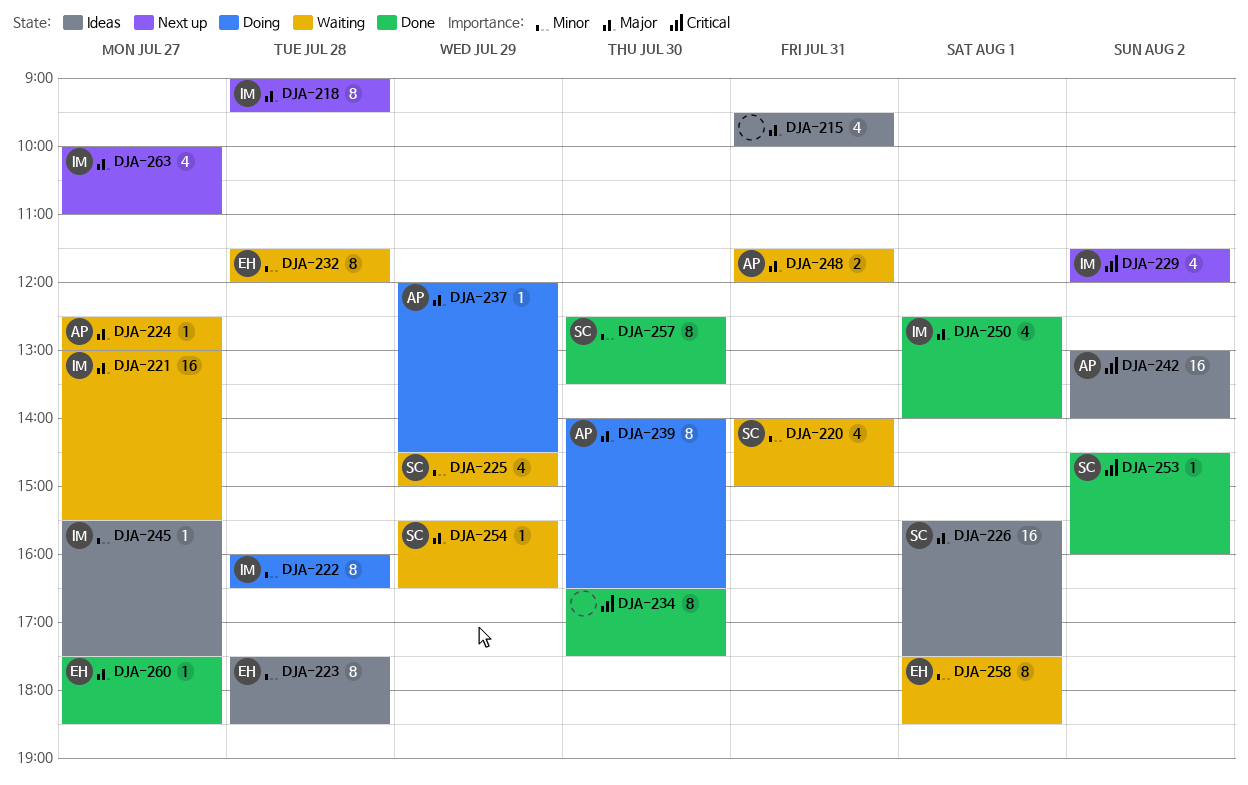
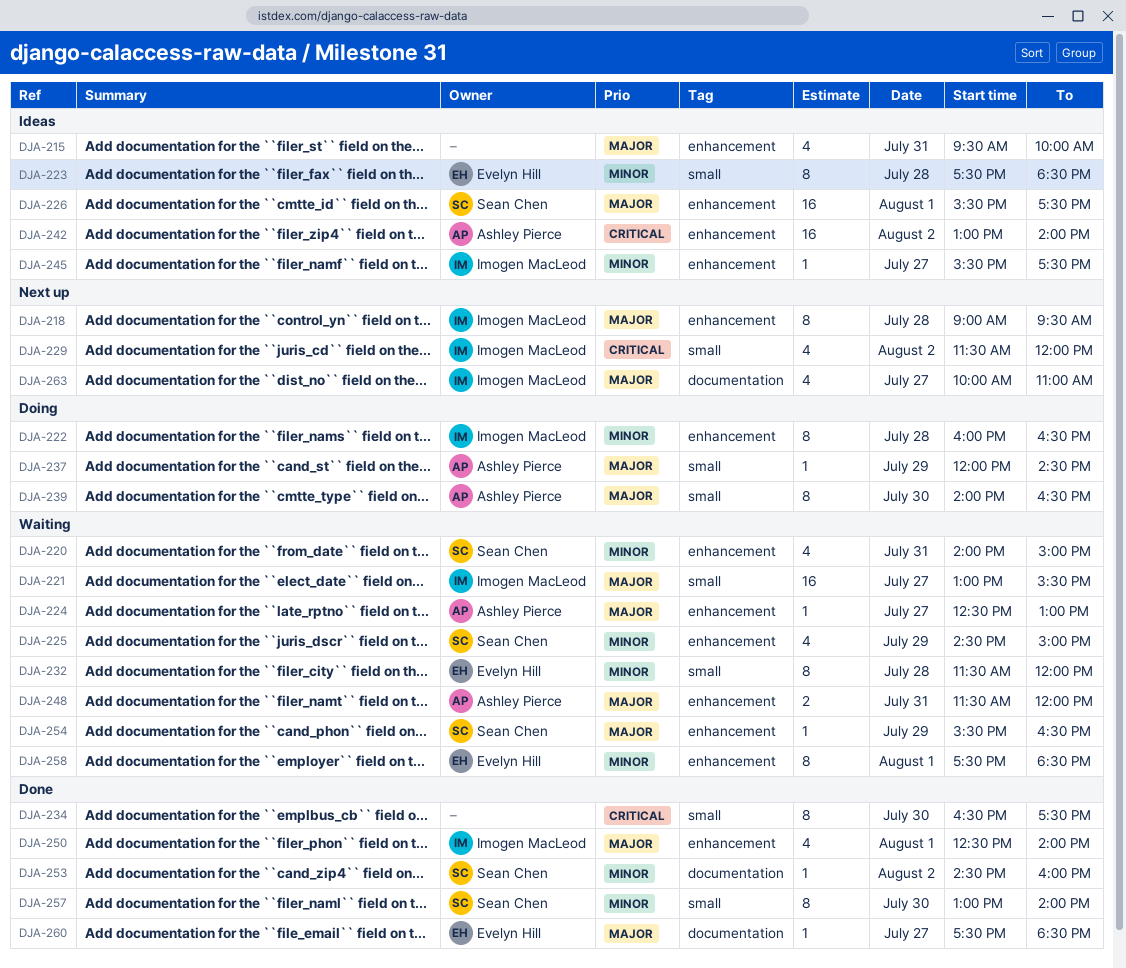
DJA-253, priority: Critical -> Minor
DJA-257, begins: 12:30 -> 13:00
DJA-257, ends: 13:30 -> 14:00

